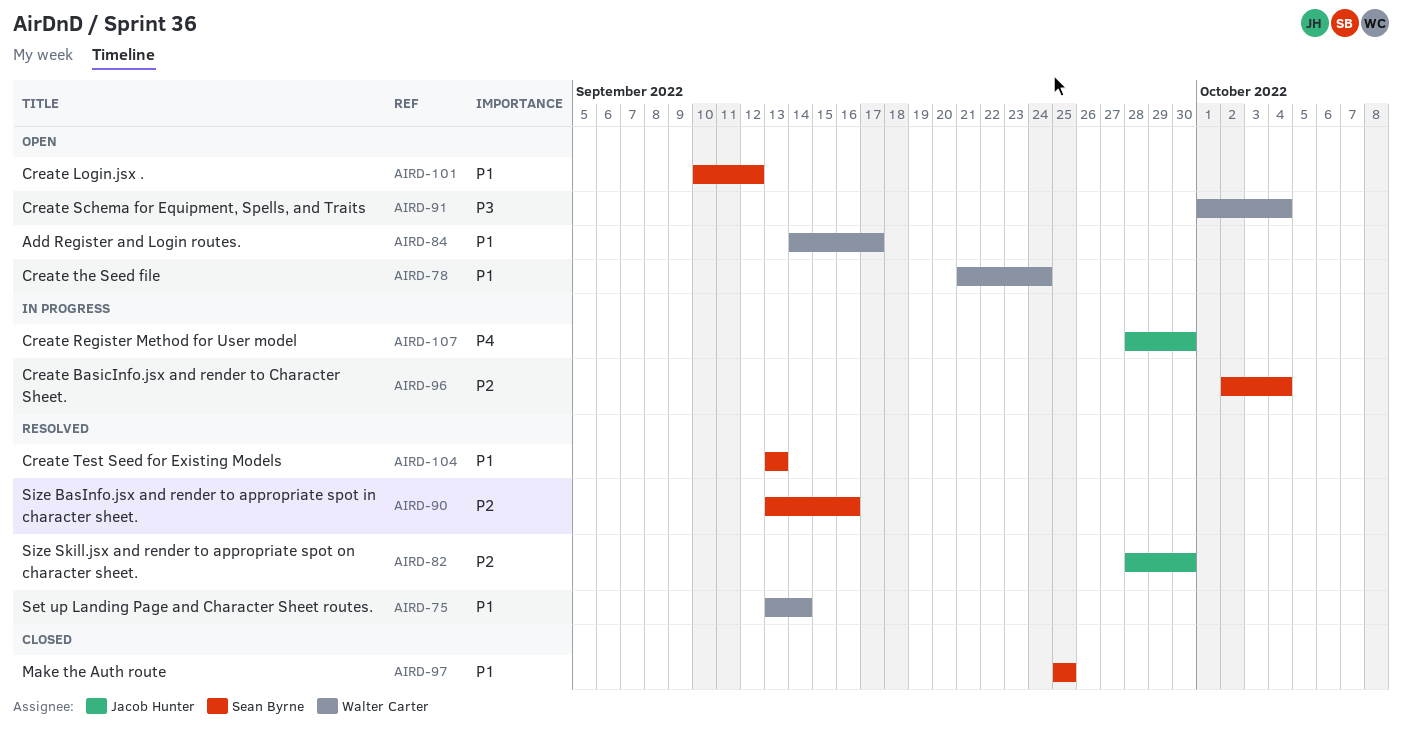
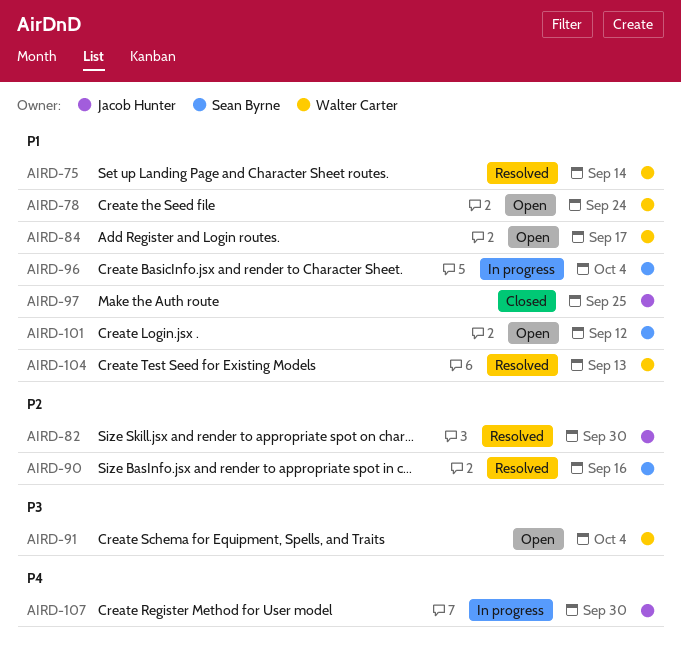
AIRD-96, priority: P2 -> P1
AIRD-97, owner: Sean Byrne -> Jacob Hunter
AIRD-104, owner: Sean Byrne -> Walter Carter

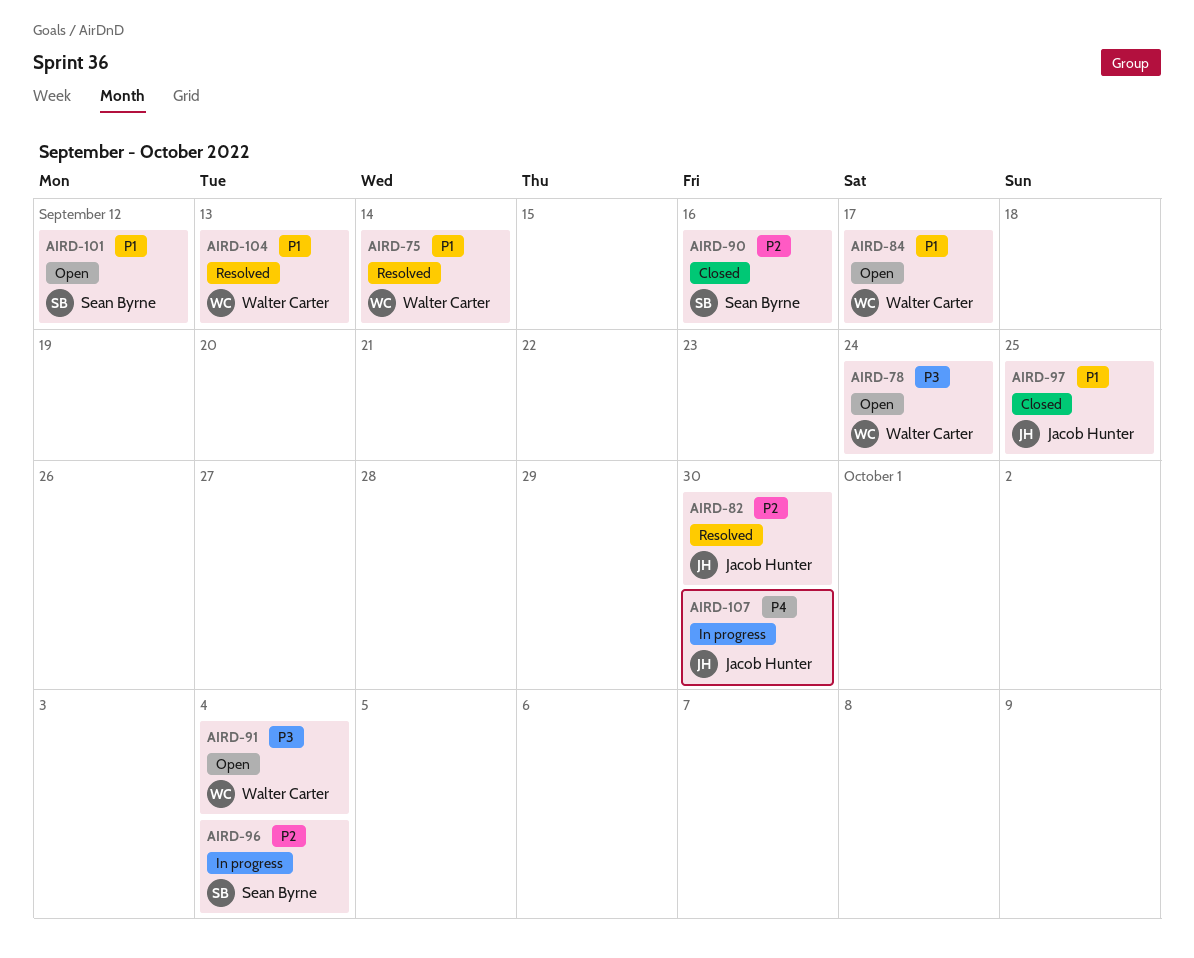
AIRD-78, priority: P1 -> P3
AIRD-90, status: Resolved -> Closed
AIRD-96, priority: P1 -> P2

